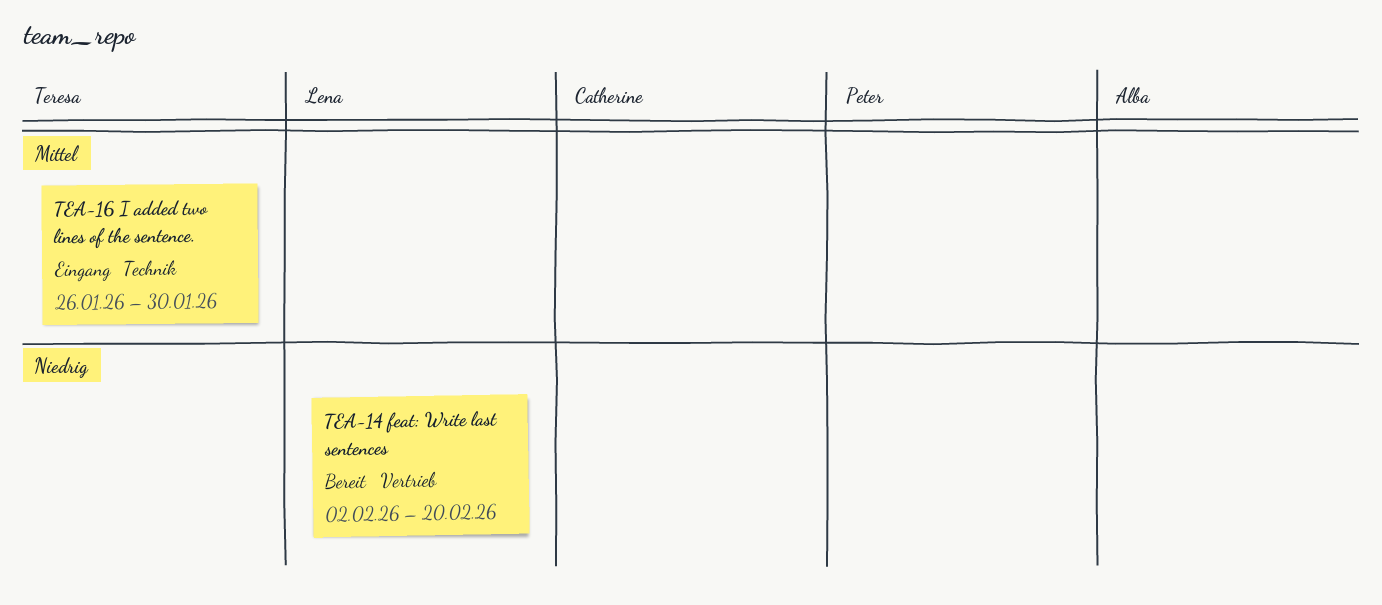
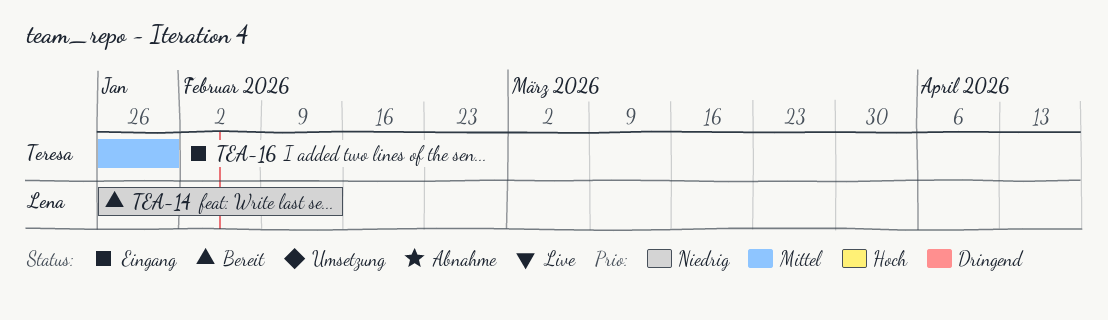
TEA-14, start: Feb 2 -> Jan 26
TEA-14, due: Feb 20 -> Feb 13

